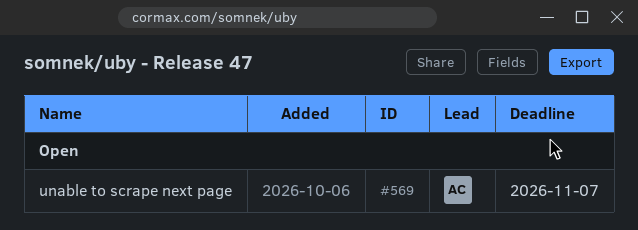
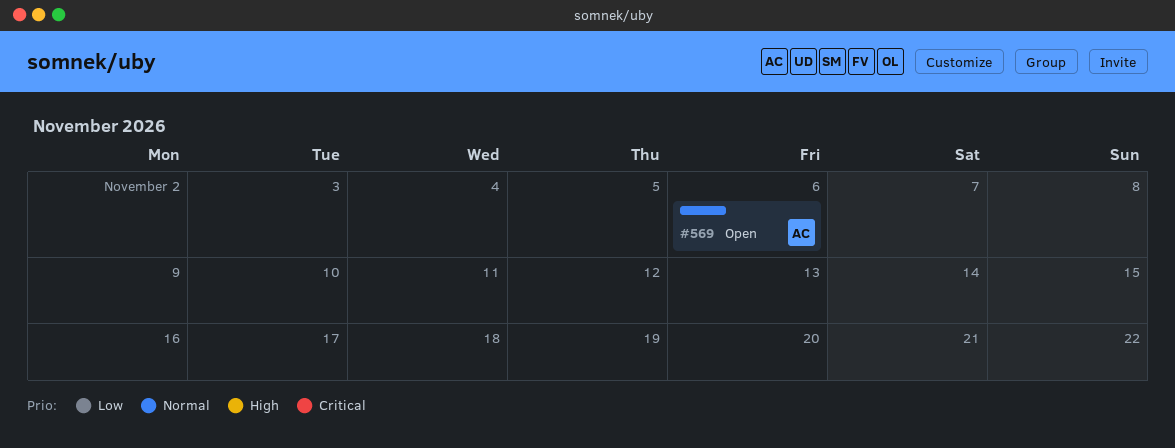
#569, due: Nov 7 -> Nov 6

